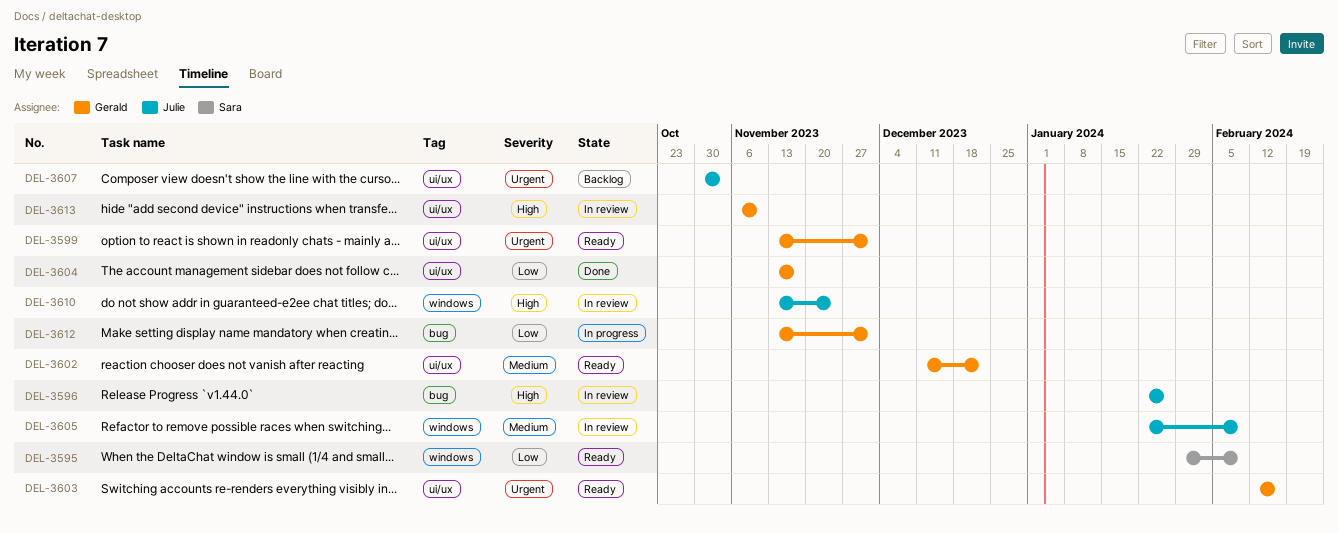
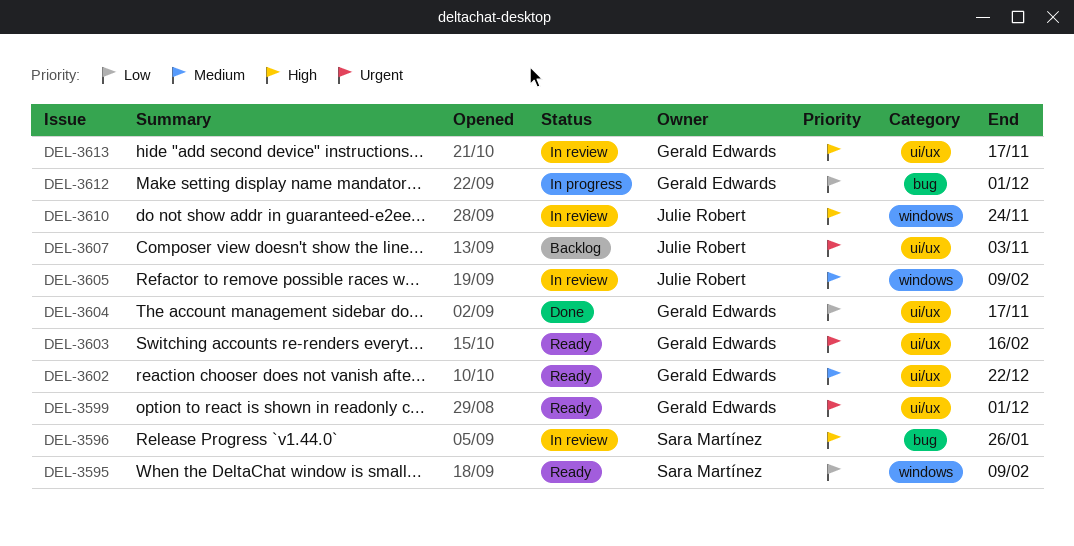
DEL-3596, owner: Julie Robert -> Sara Martínez
DEL-3613, due: Nov 10 -> Nov 17

